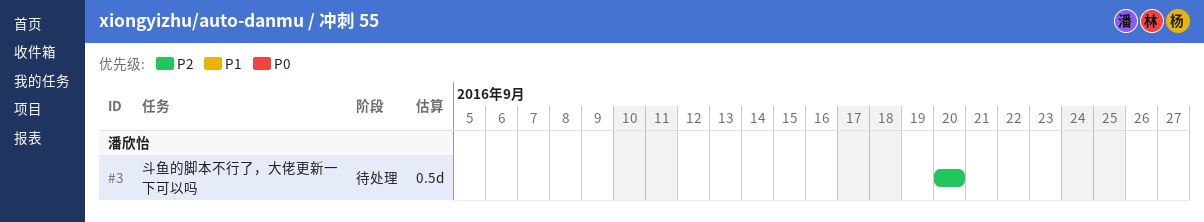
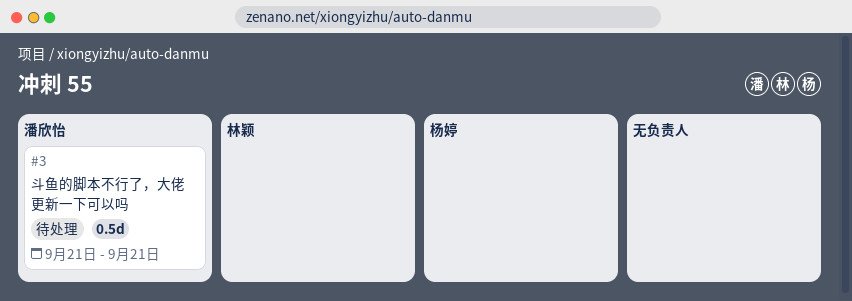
#3, start: Sep 20 -> Sep 21
#3, due: Sep 20 -> Sep 21

